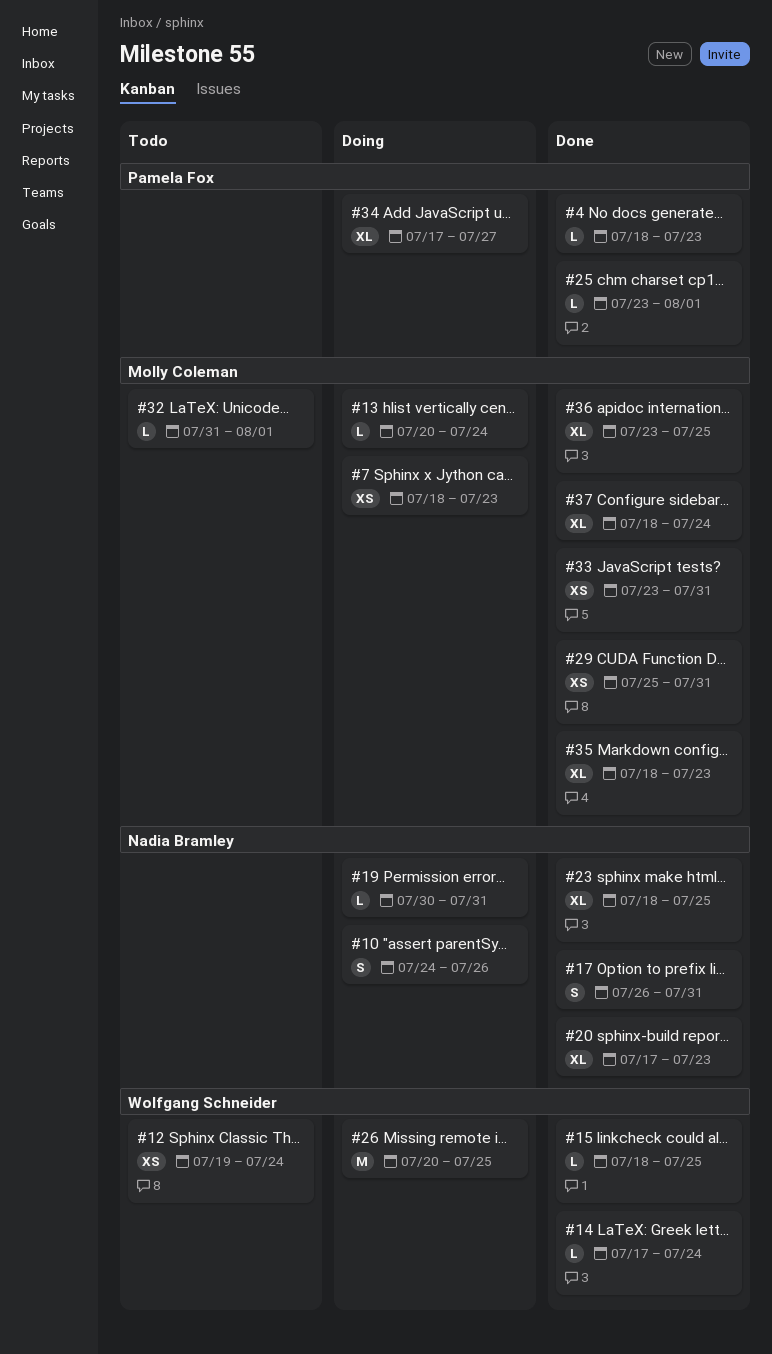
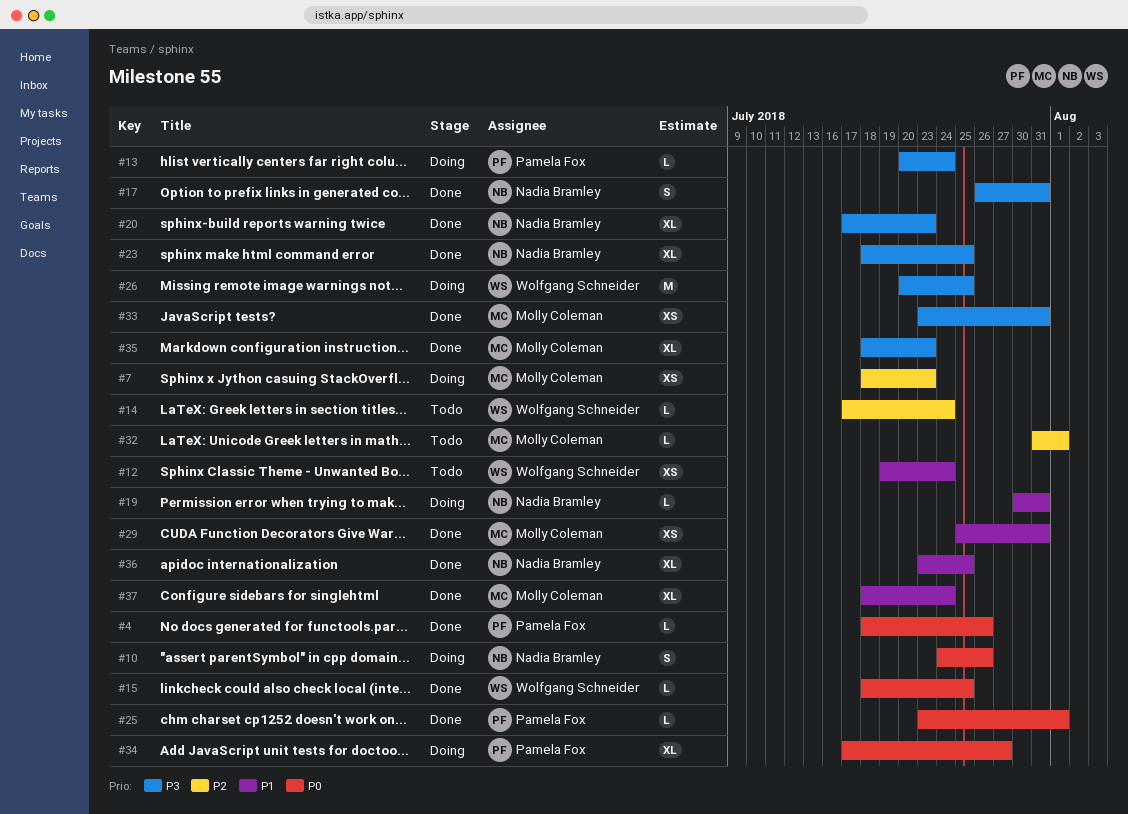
#4, due: Jul 23 -> Jul 26
#13, owner: Molly Coleman -> Pamela Fox
#14, status: Done -> Todo
#36, owner: Molly Coleman -> Nadia Bramley

